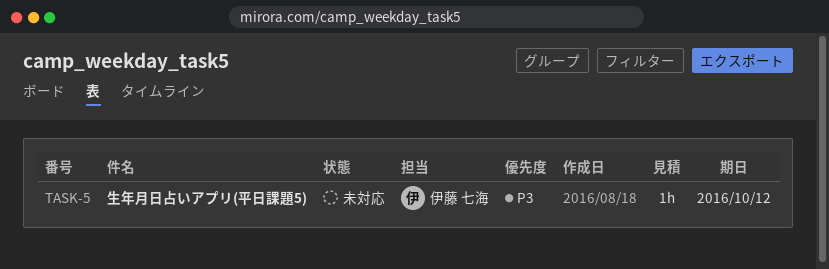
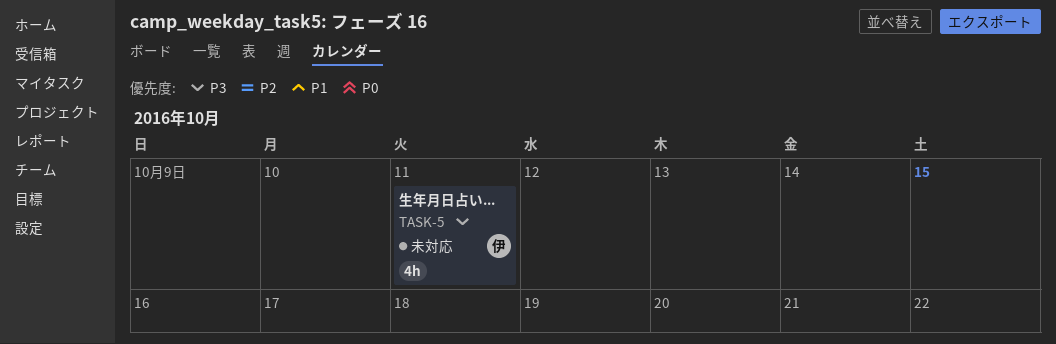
TASK-5, estimate: 1h -> 4h
TASK-5, due: Oct 12 -> Oct 11

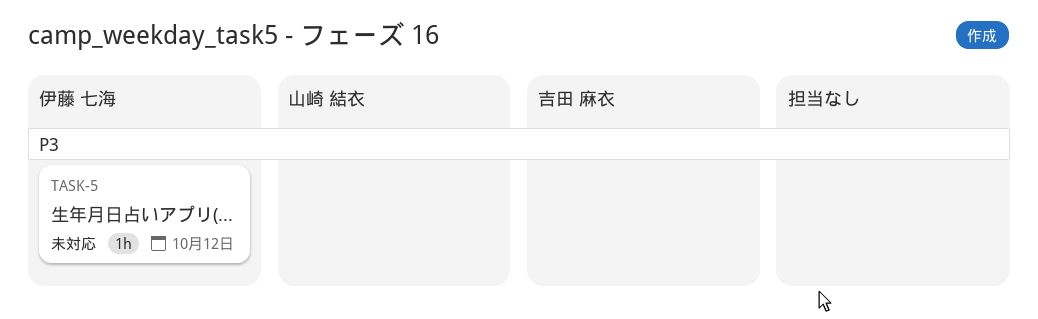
TASK-5, estimate: 4h -> 1h
TASK-5, due: Oct 11 -> Oct 12

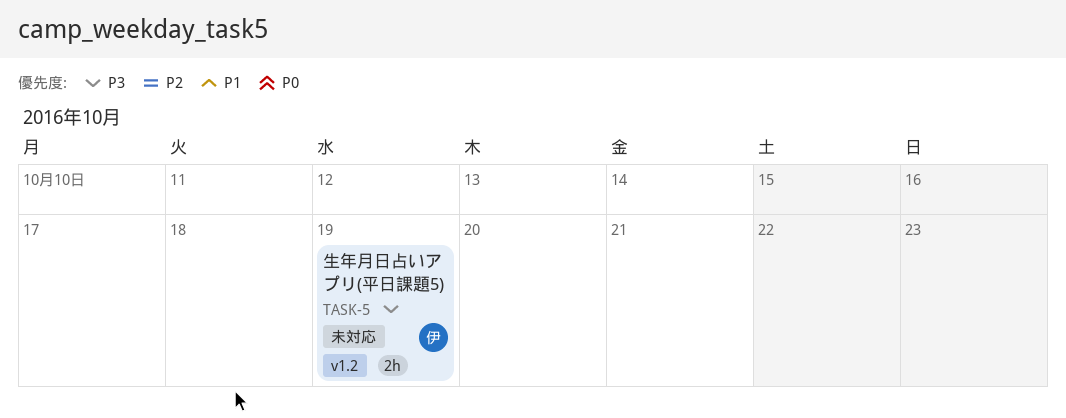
TASK-5, estimate: 1h -> 2h
TASK-5, due: Oct 12 -> Oct 19

